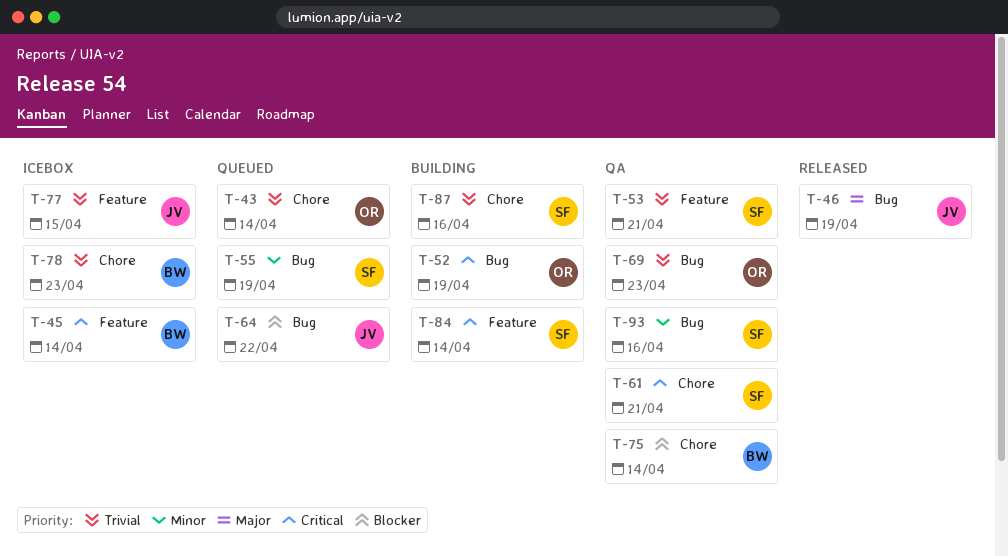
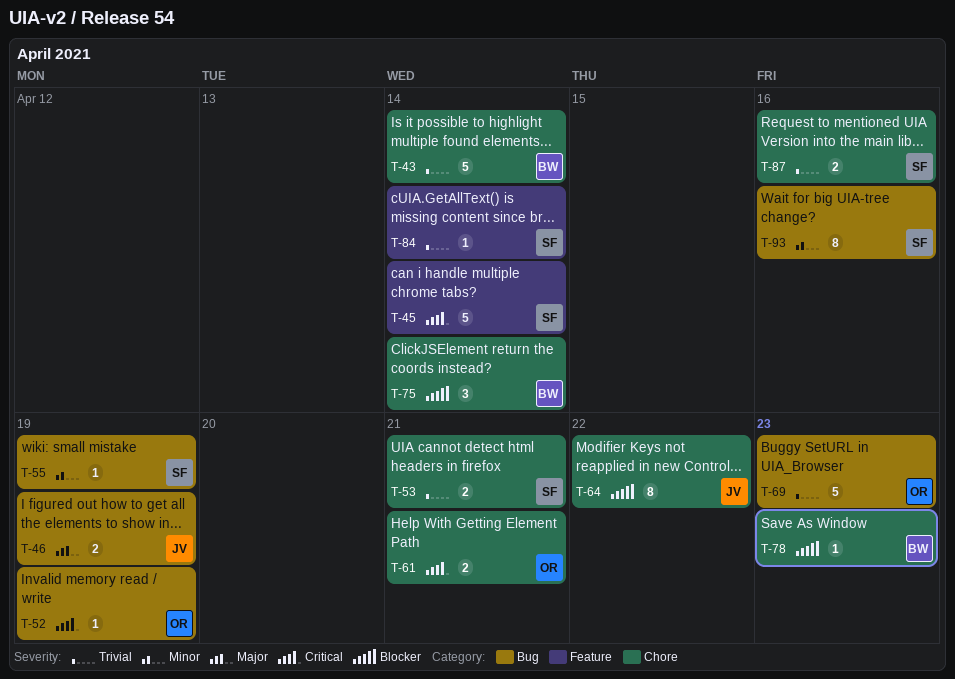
T-43, owner: OR -> BW
T-45, owner: BW -> SF
T-53, label: Feature -> Chore
T-61, owner: SF -> OR
T-64, label: Bug -> Chore
T-77: present -> none
T-78, priority: Trivial -> Blocker
T-84, priority: Critical -> Trivial

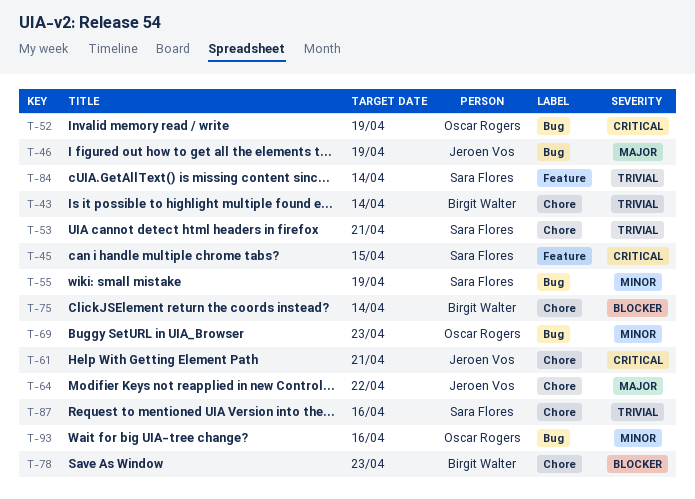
T-45, due: Apr 14 -> Apr 15
T-61, owner: Oscar Rogers -> Jeroen Vos
T-64, priority: Blocker -> Major
T-69, priority: Trivial -> Minor
T-93, owner: Sara Flores -> Oscar Rogers

